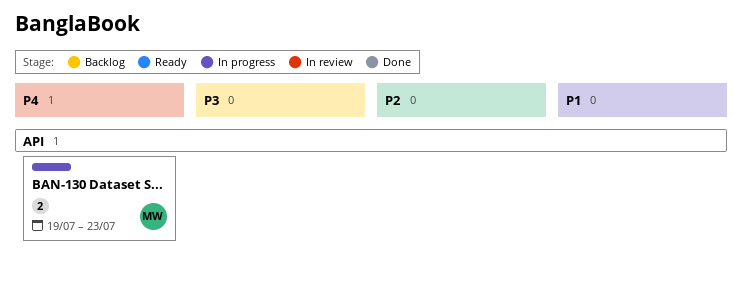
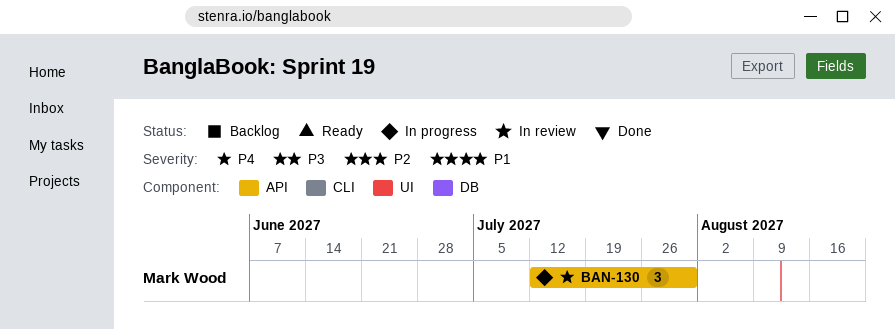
BAN-130, estimate: 2 -> 3
BAN-130, start: Jul 19 -> Jul 12
BAN-130, due: Jul 23 -> Jul 30

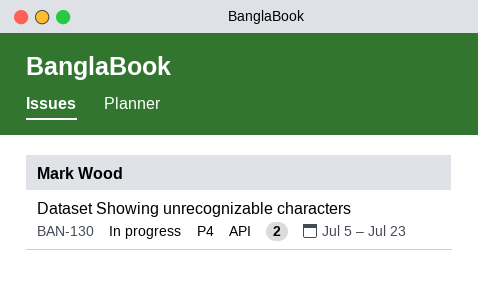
BAN-130, estimate: 3 -> 2
BAN-130, start: Jul 12 -> Jul 5
BAN-130, due: Jul 30 -> Jul 23

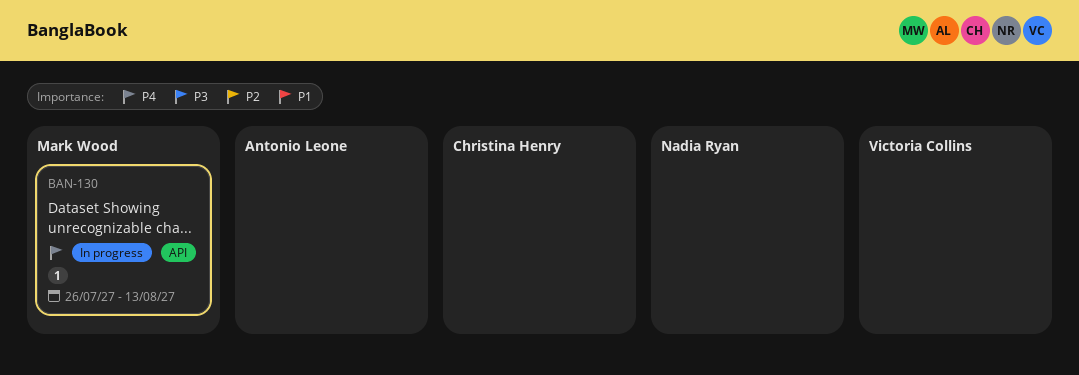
BAN-130, estimate: 2 -> 1
BAN-130, start: Jul 5 -> Jul 26
BAN-130, due: Jul 23 -> Aug 13

